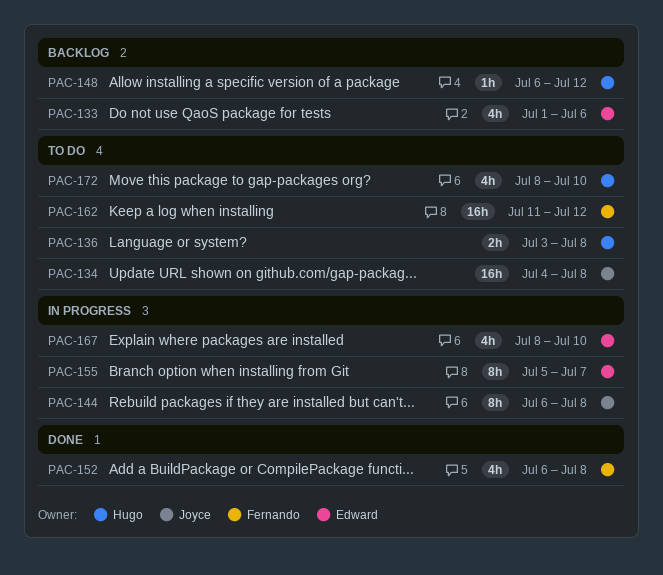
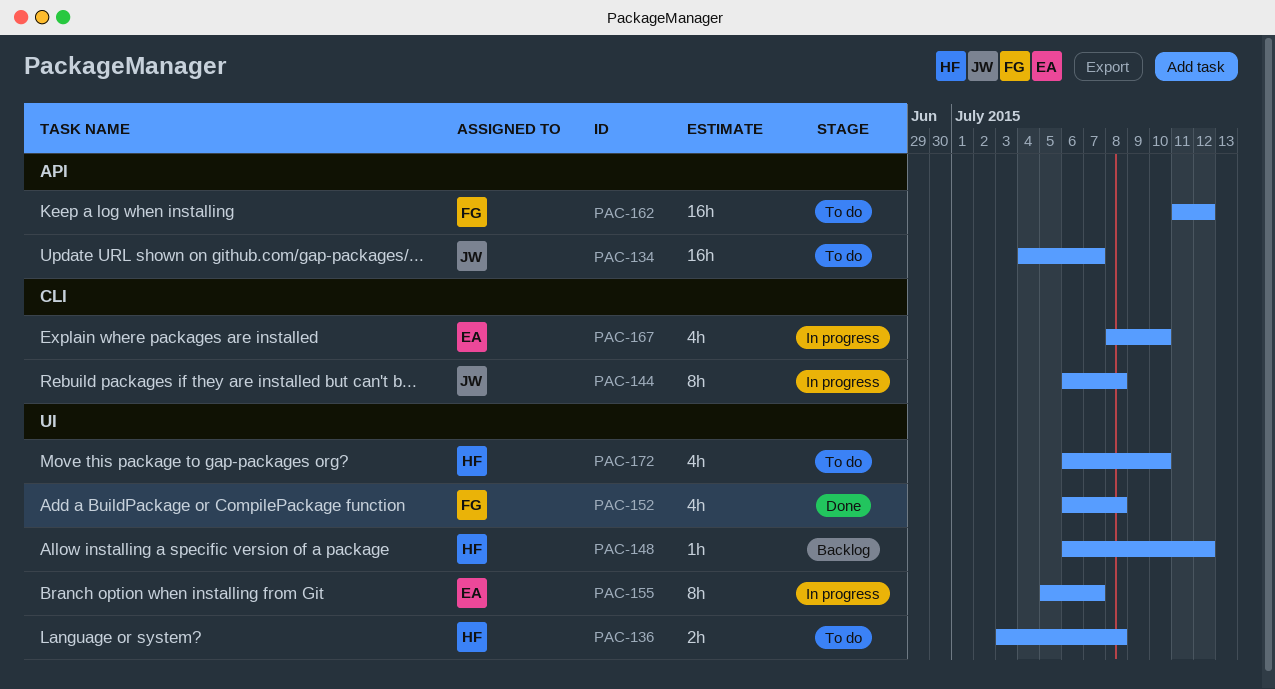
PAC-133: present -> none
PAC-134, due: Jul 8 -> Jul 7
PAC-172, start: Jul 8 -> Jul 6

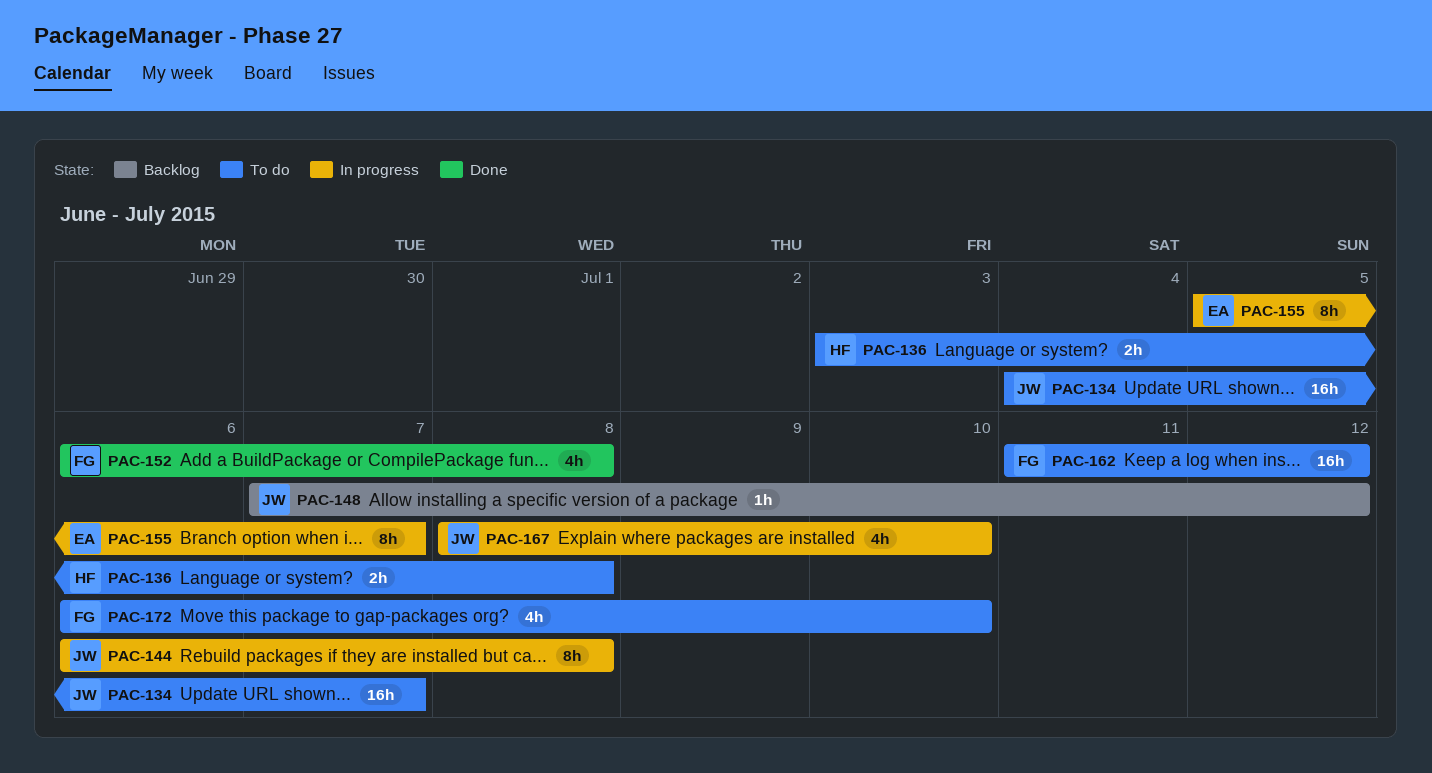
PAC-148, owner: HF -> JW
PAC-148, start: Jul 6 -> Jul 7
PAC-167, owner: EA -> JW
PAC-172, owner: HF -> FG

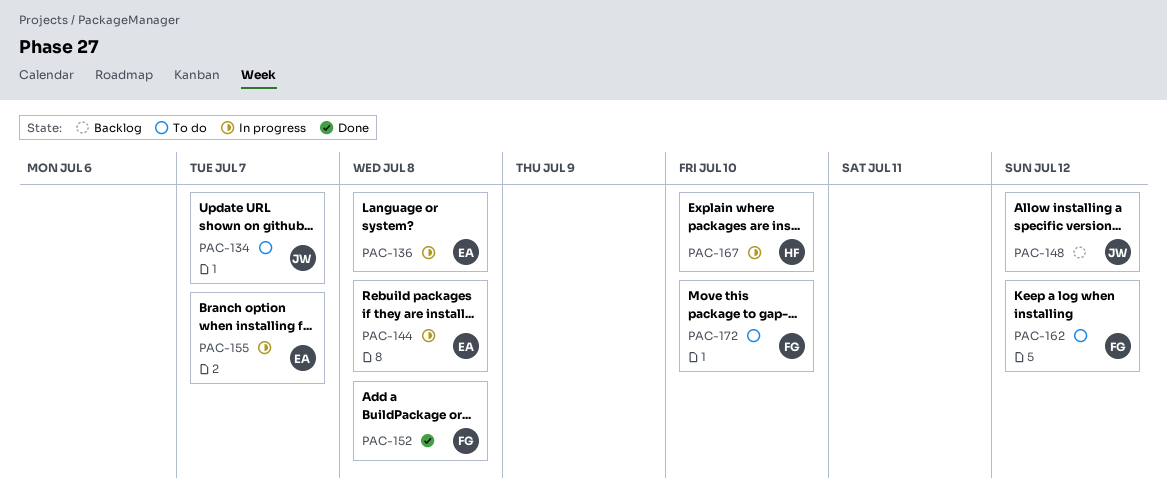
PAC-136, status: To do -> In progress
PAC-136, owner: HF -> EA
PAC-144, owner: JW -> EA
PAC-167, owner: JW -> HF

